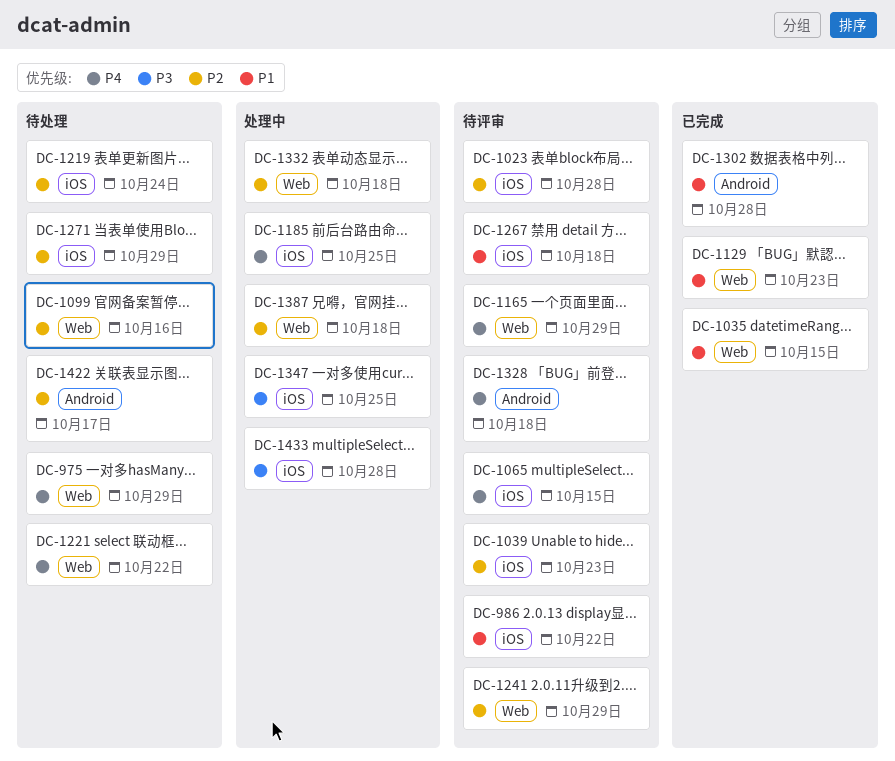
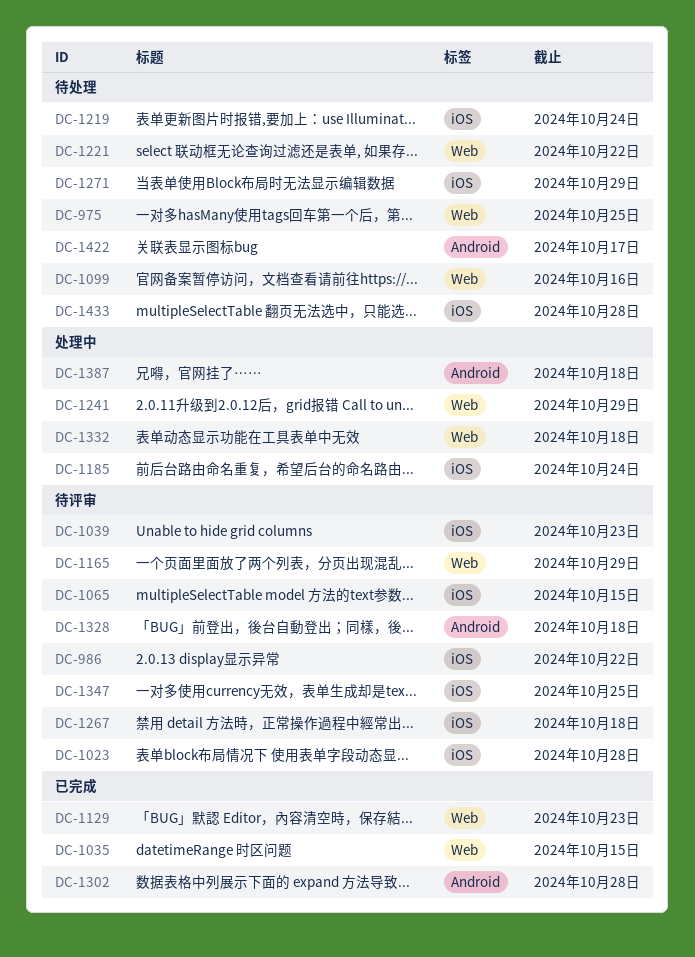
DC-975, due: Oct 29 -> Oct 25
DC-1185, due: Oct 25 -> Oct 24
DC-1241, status: 待评审 -> 处理中
DC-1347, status: 处理中 -> 待评审
DC-1387, label: Web -> Android
DC-1433, status: 处理中 -> 待处理

